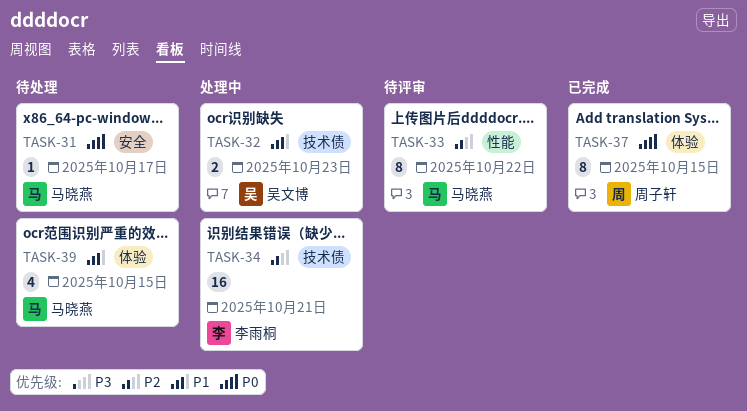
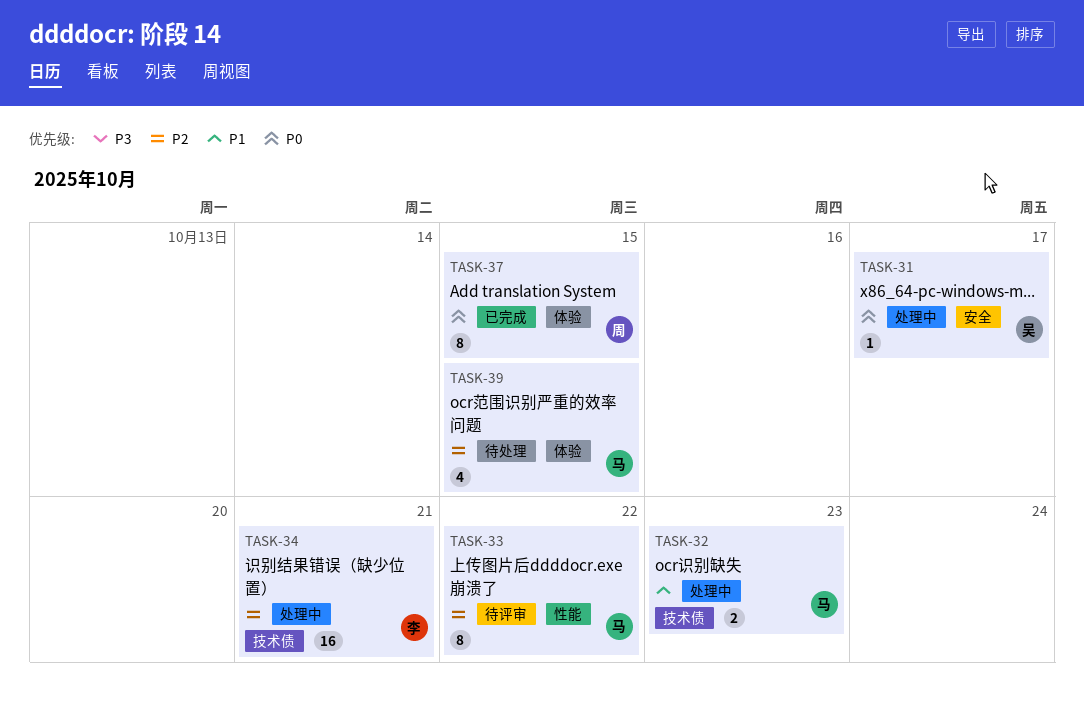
TASK-31, status: 待处理 -> 处理中
TASK-31, owner: 马晓燕 -> 吴文博
TASK-32, owner: 吴文博 -> 马晓燕
TASK-39, priority: P1 -> P2

